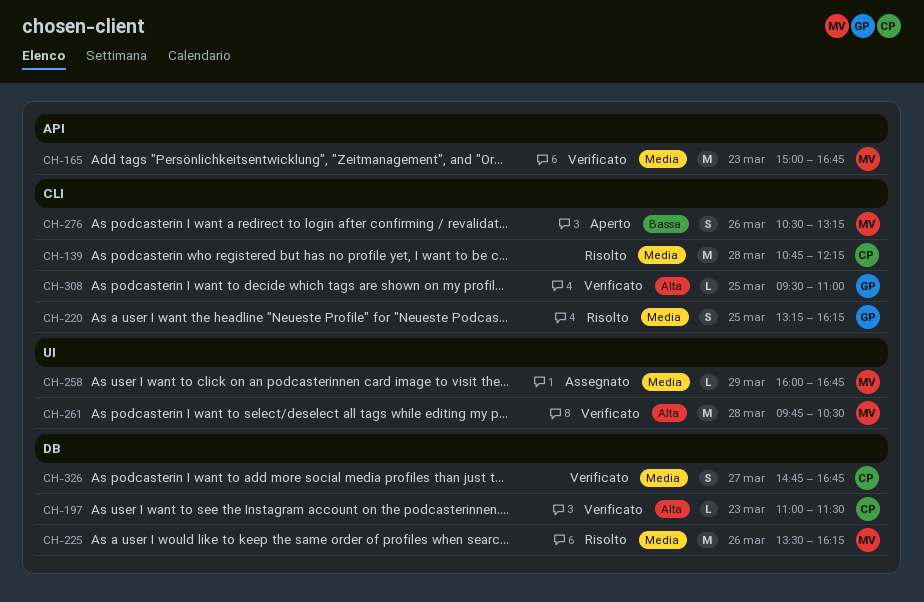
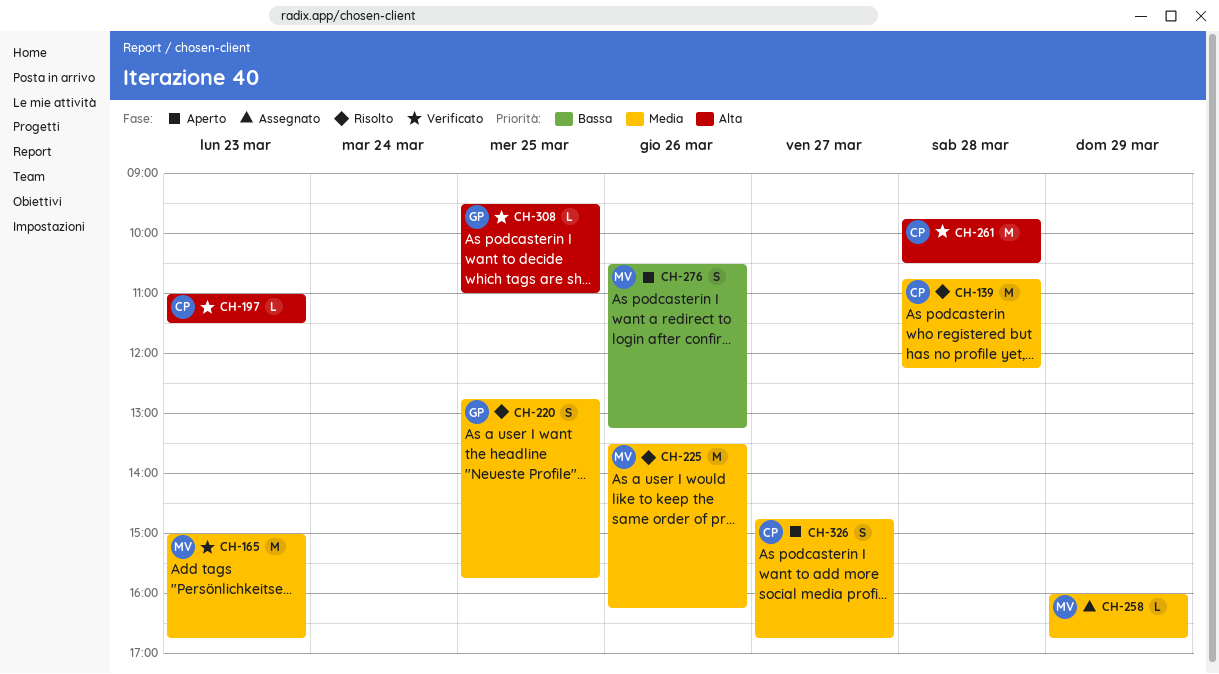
CH-220, begins: 13:15 -> 12:45
CH-220, ends: 16:15 -> 15:45
CH-261, owner: MV -> CP
CH-326, status: Verificato -> Aperto

